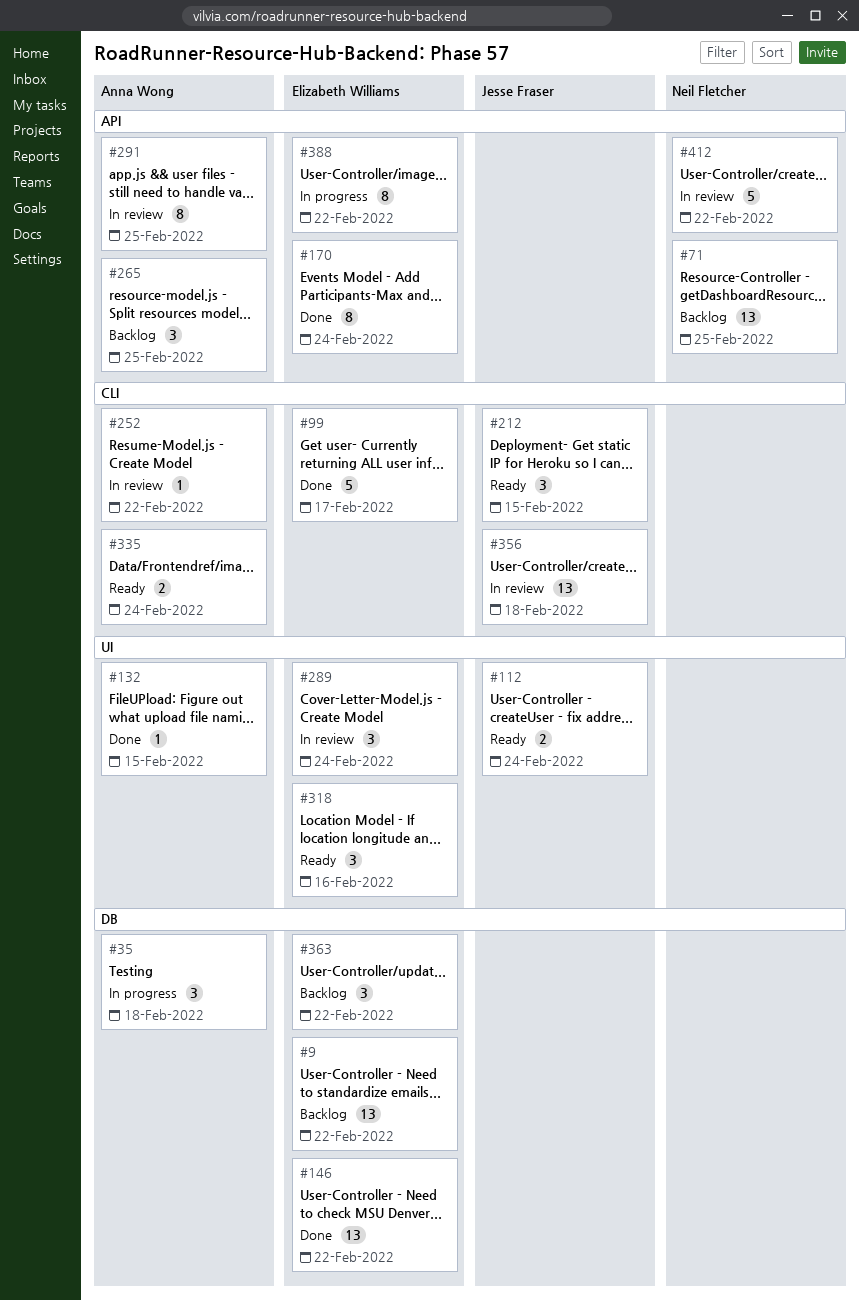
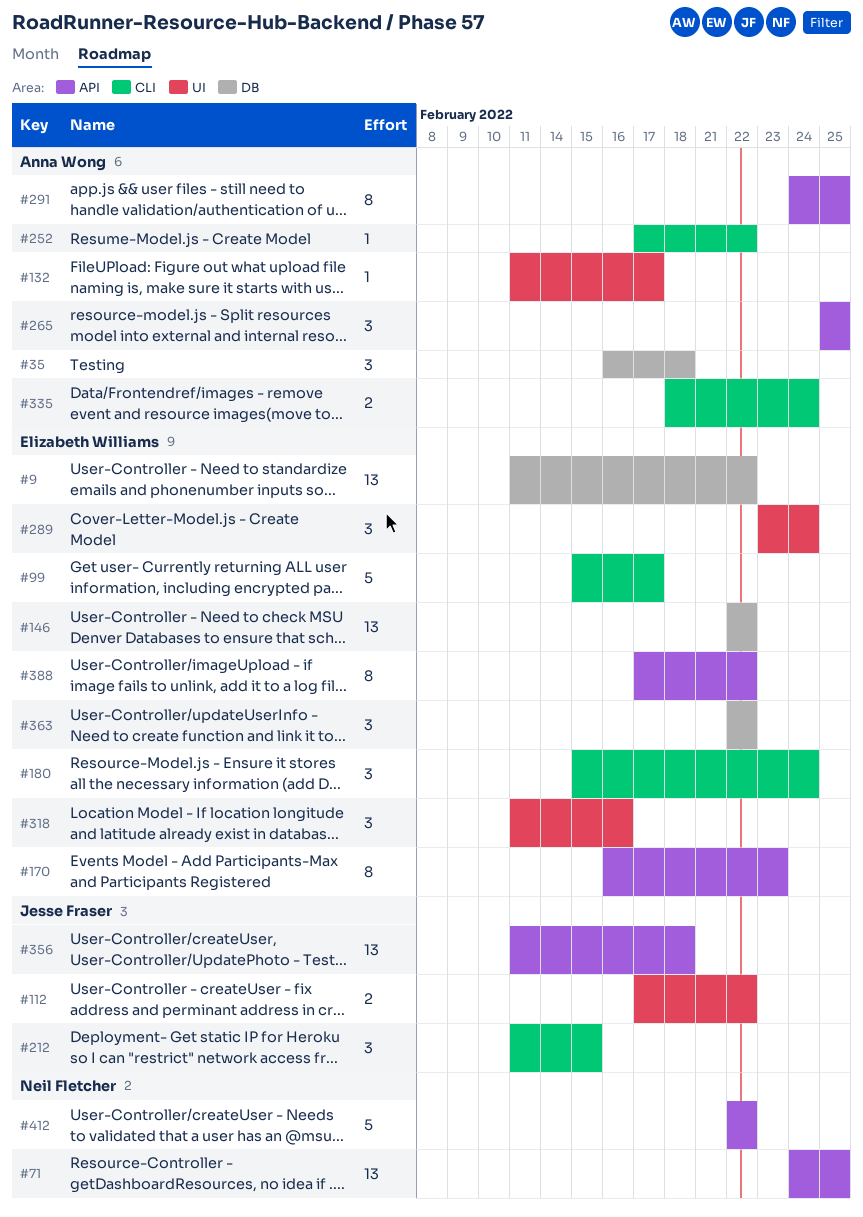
#112, due: Feb 24 -> Feb 22
#132, due: Feb 15 -> Feb 17
#170, due: Feb 24 -> Feb 23
#180: none -> present
#356, label: CLI -> API

